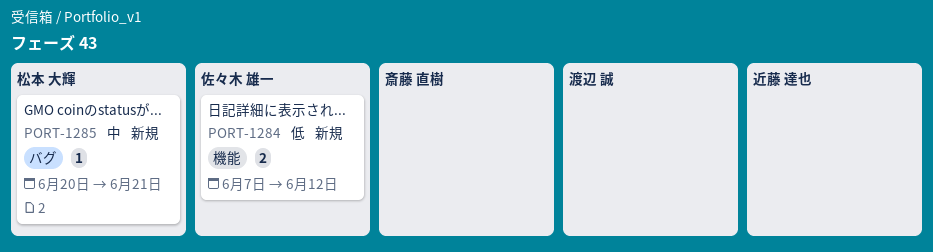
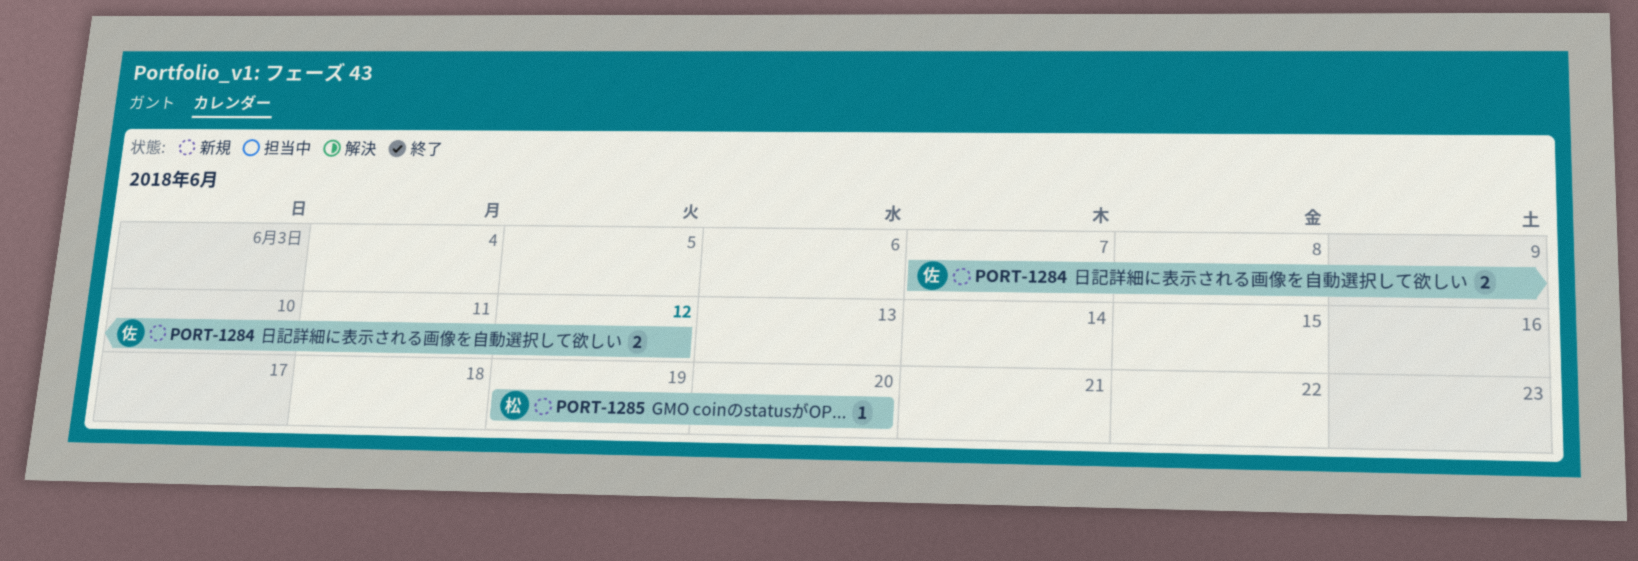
PORT-1285, start: Jun 20 -> Jun 19
PORT-1285, due: Jun 21 -> Jun 20

